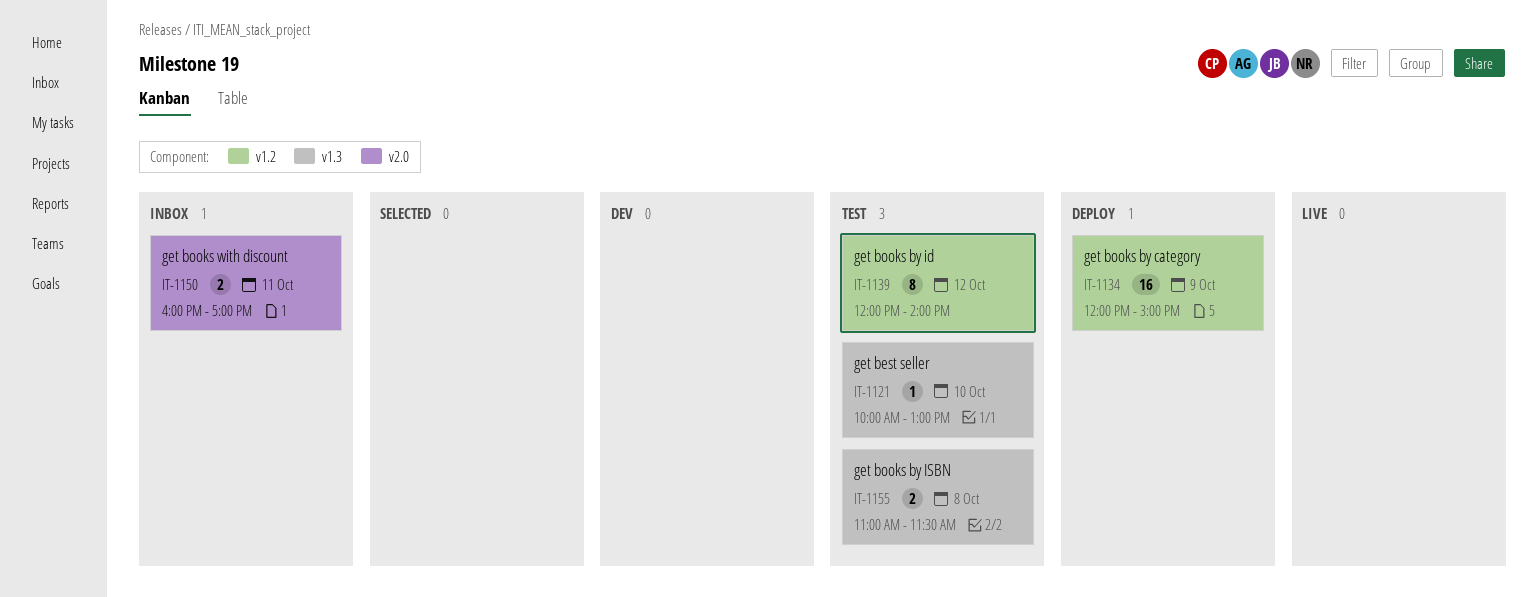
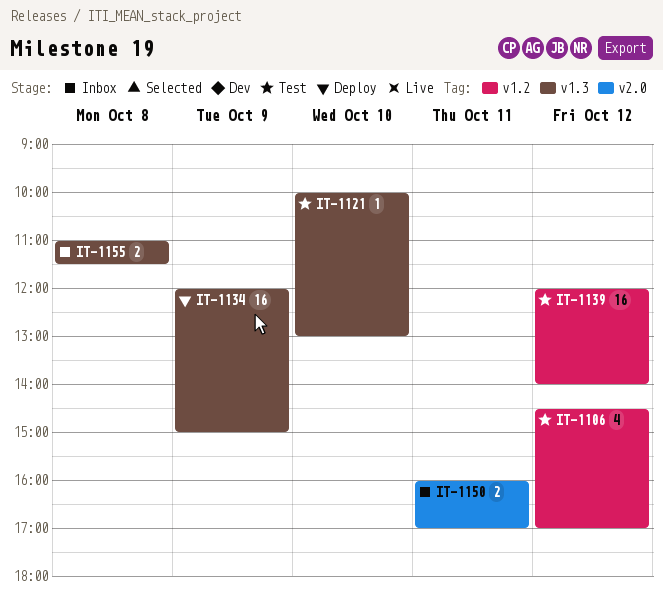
IT-1106: none -> present
IT-1134, label: v1.2 -> v1.3
IT-1139, estimate: 8 -> 16
IT-1155, status: Test -> Inbox

